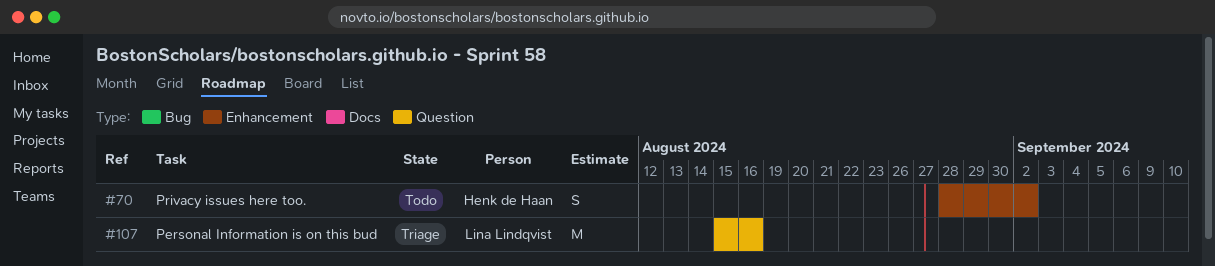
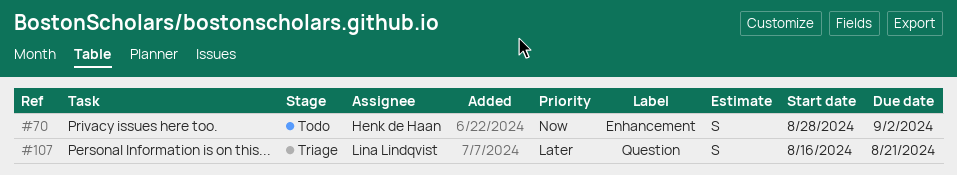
#107, estimate: M -> S
#107, start: Aug 15 -> Aug 16
#107, due: Aug 16 -> Aug 21

